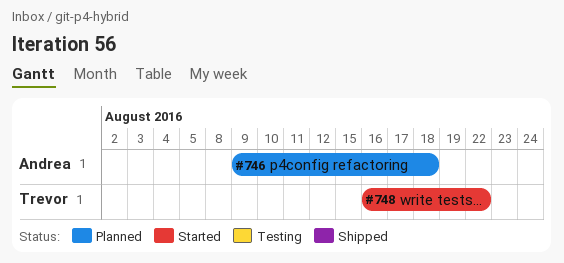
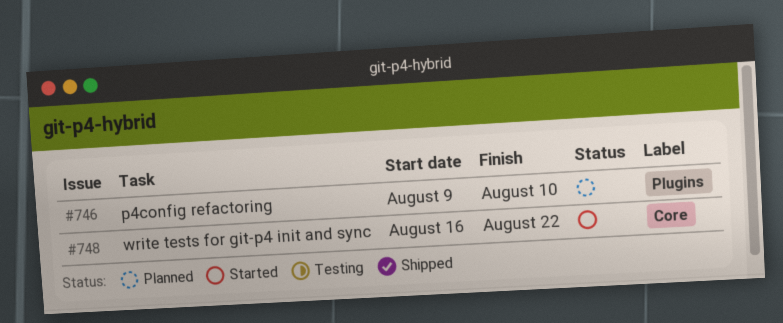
#746, due: Aug 18 -> Aug 10

